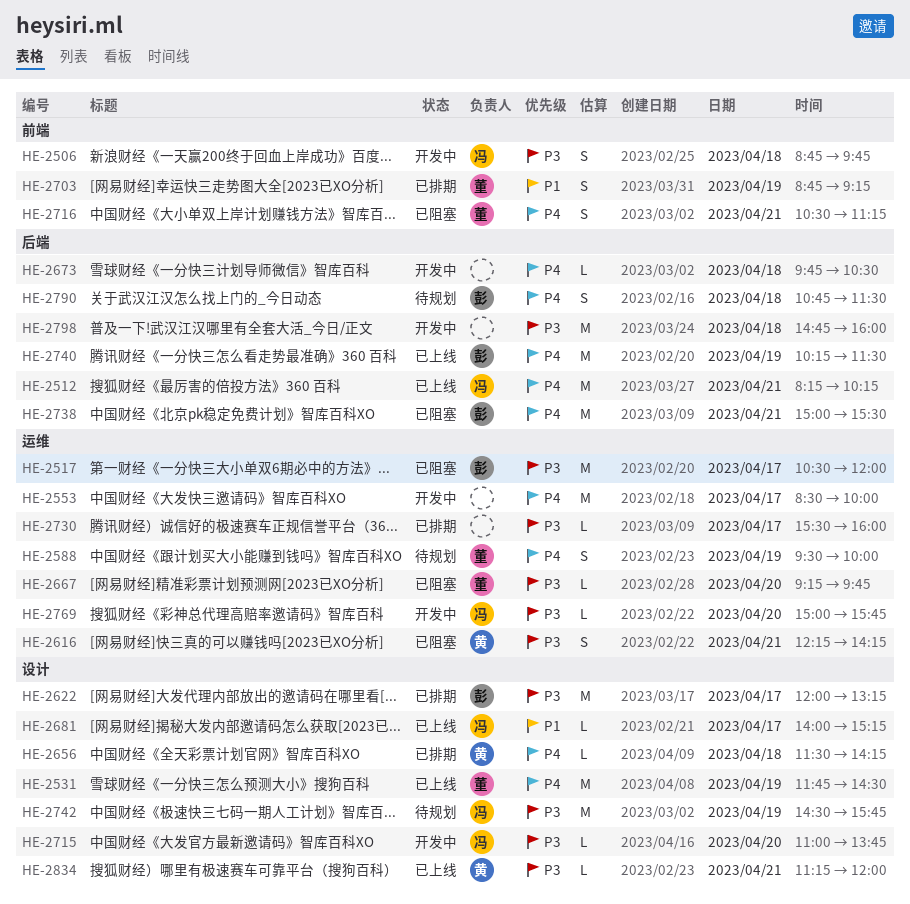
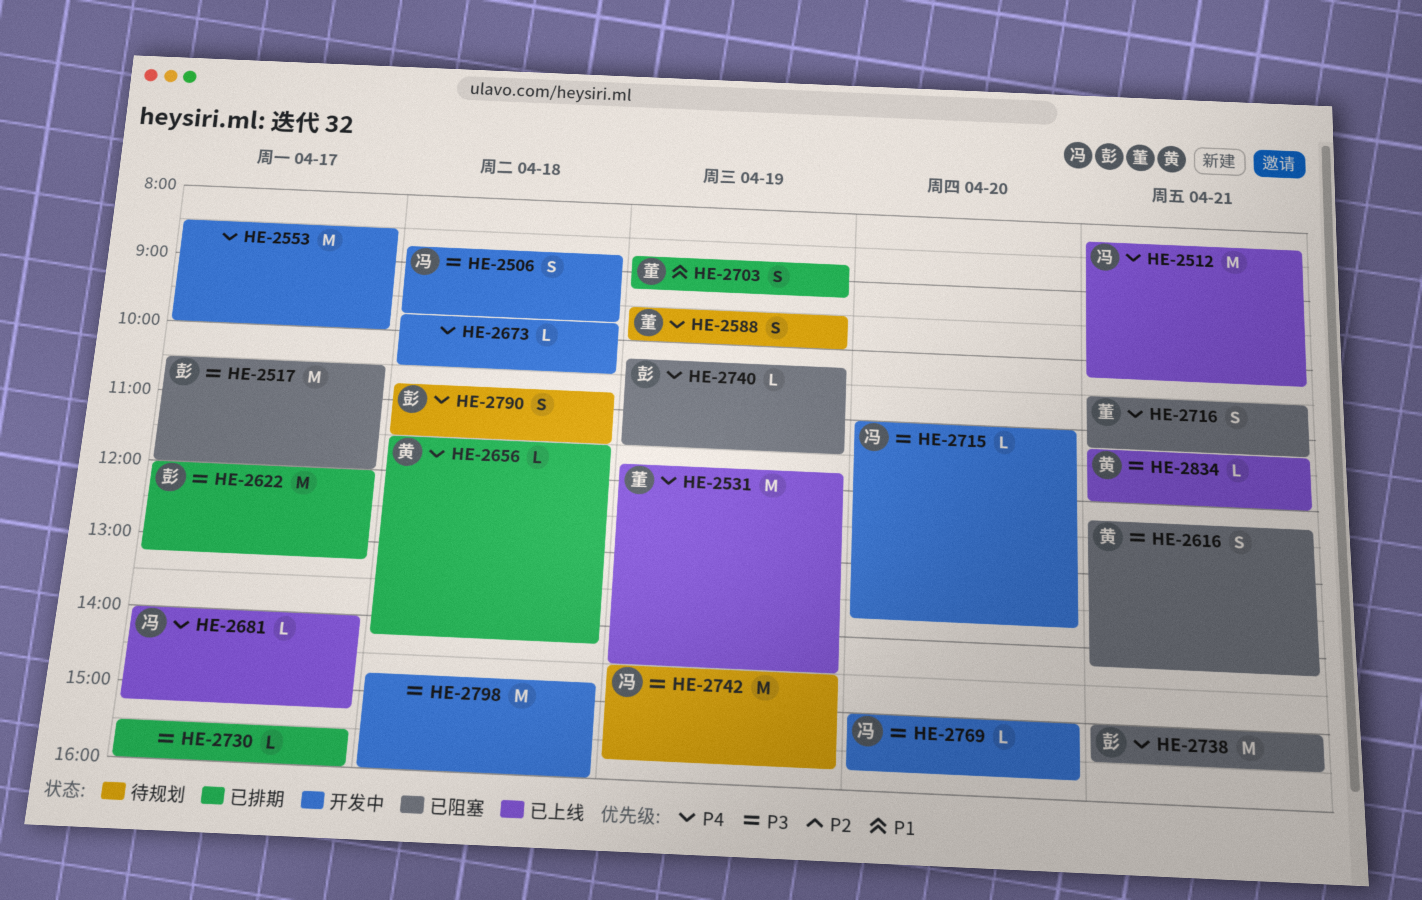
HE-2667: present -> none
HE-2681, priority: P1 -> P4
HE-2740, status: 已上线 -> 已阻塞
HE-2740, estimate: M -> L

